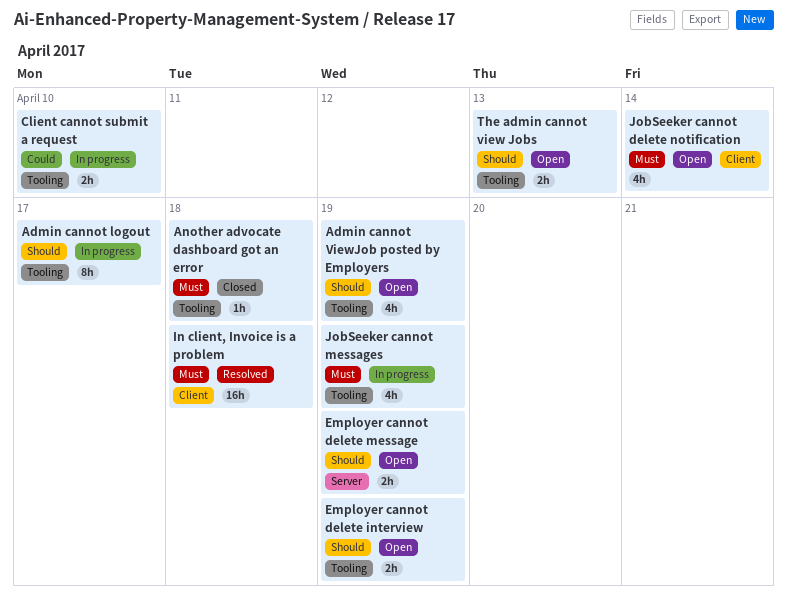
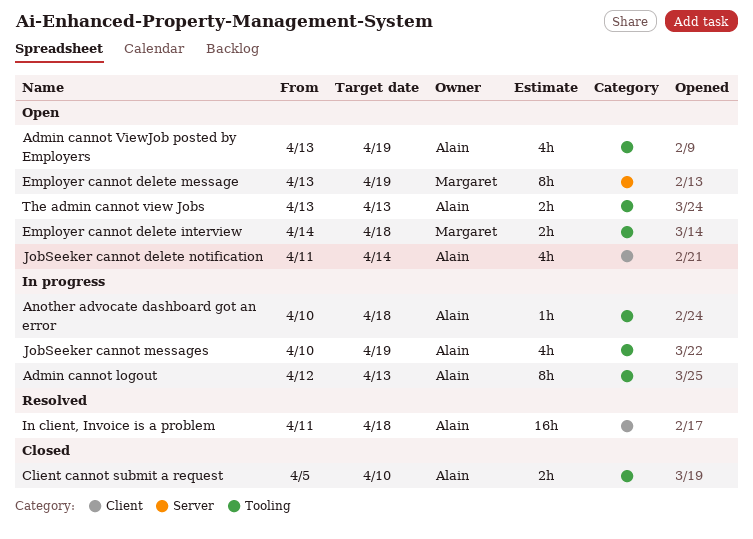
Admin cannot logout, due: Apr 17 -> Apr 13
Another advocate dashboard got an error, status: Closed -> In progress
Client cannot submit a request, status: In progress -> Closed
Employer cannot delete interview, due: Apr 19 -> Apr 18
Employer cannot delete message, estimate: 2h -> 8h

